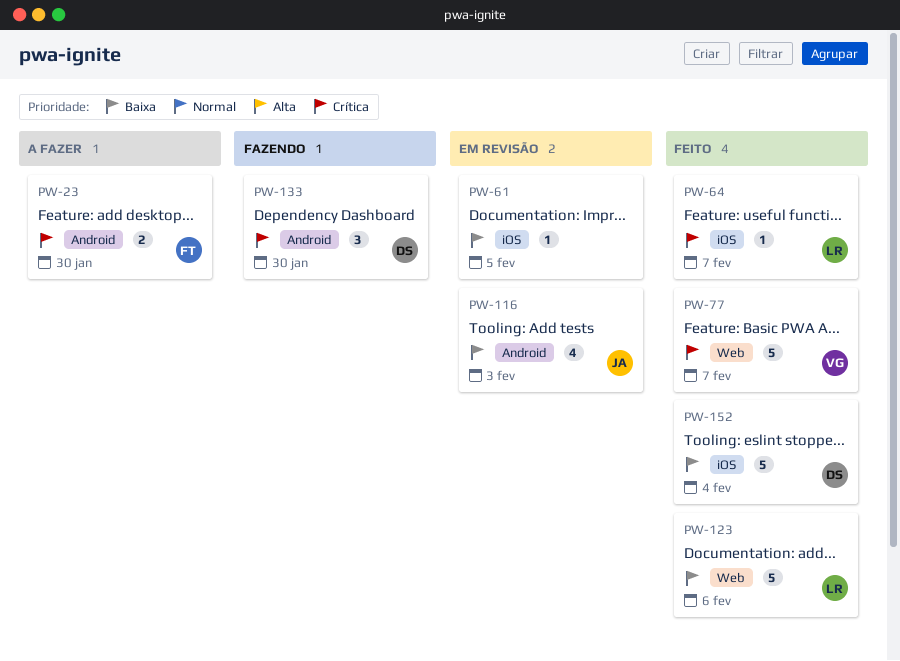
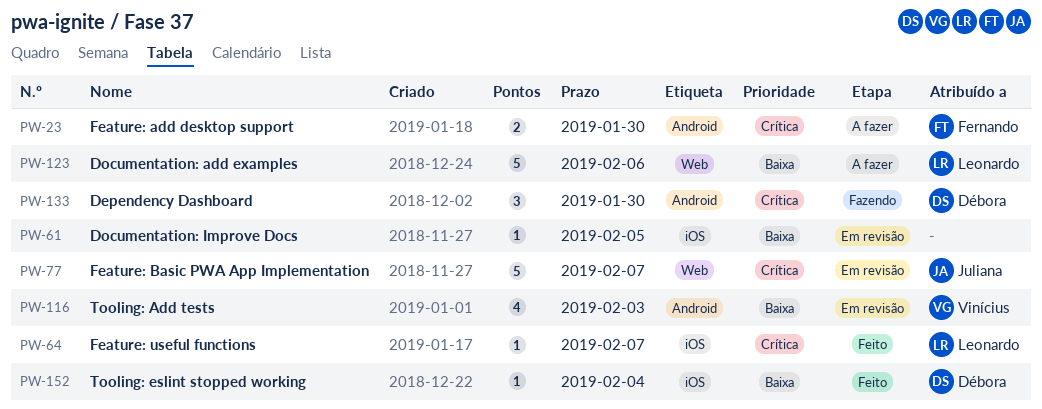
PW-77, status: Feito -> Em revisão
PW-77, owner: Vinícius -> Juliana
PW-116, owner: Juliana -> Vinícius
PW-123, status: Feito -> A fazer
PW-152, estimate: 5 -> 1

